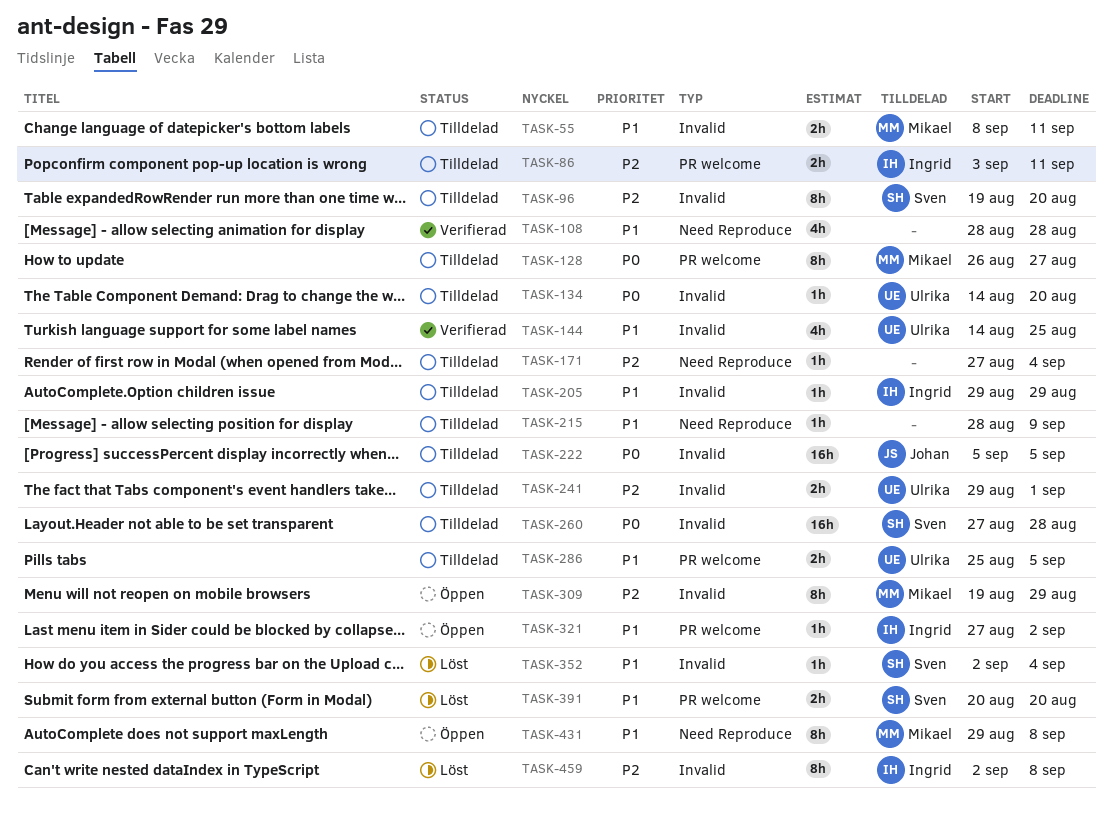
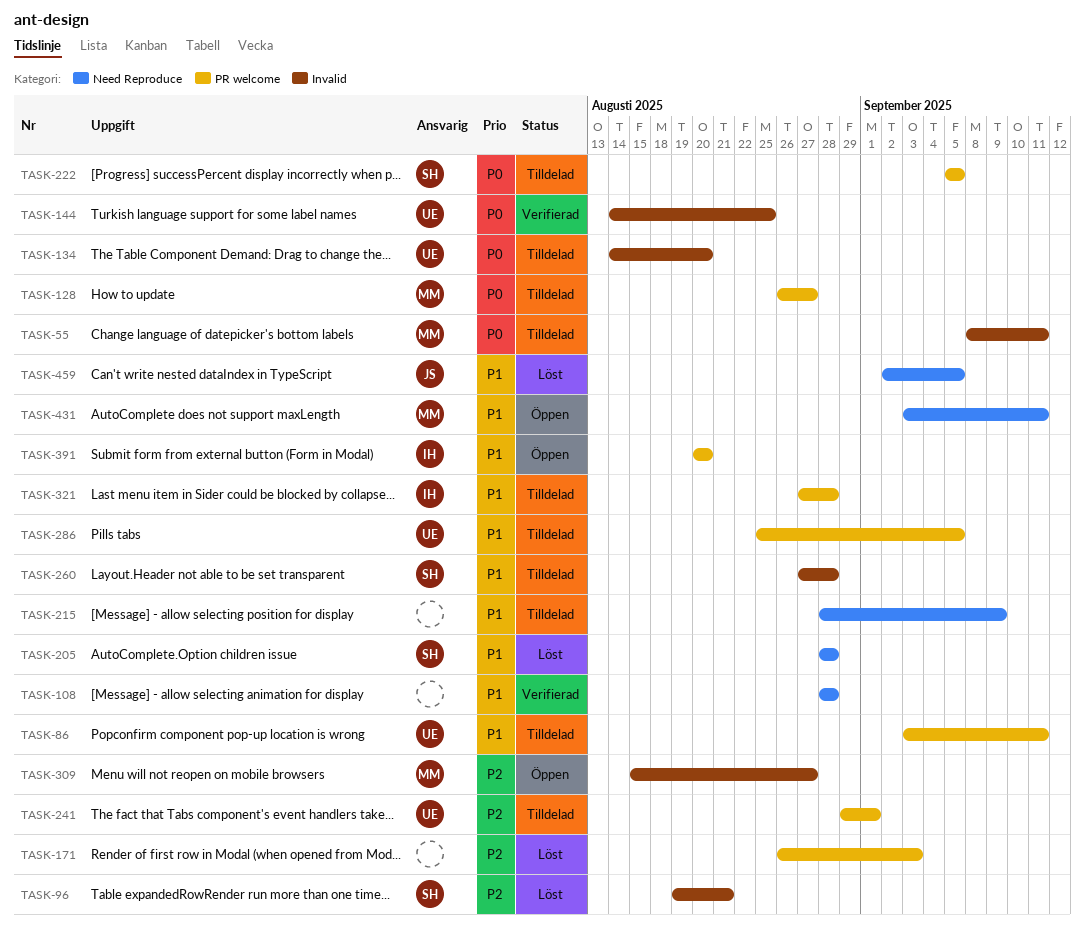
TASK-55, priority: P1 -> P0
TASK-86, owner: Ingrid -> Ulrika
TASK-86, priority: P2 -> P1
TASK-96, status: Tilldelad -> Löst
TASK-96, due: Aug 20 -> Aug 21
TASK-144, priority: P1 -> P0
TASK-171, status: Tilldelad -> Löst
TASK-171, label: Need Reproduce -> PR welcome
TASK-171, start: Aug 27 -> Aug 26
TASK-171, due: Sep 4 -> Sep 3
TASK-205, status: Tilldelad -> Löst
TASK-205, owner: Ingrid -> Sven
TASK-205, label: Invalid -> Need Reproduce
TASK-205, start: Aug 29 -> Aug 28
TASK-205, due: Aug 29 -> Aug 28
TASK-222, owner: Johan -> Sven
TASK-222, label: Invalid -> PR welcome
TASK-241, label: Invalid -> PR welcome
TASK-260, priority: P0 -> P1
TASK-309, start: Aug 19 -> Aug 15
TASK-309, due: Aug 29 -> Aug 27
TASK-321, status: Öppen -> Tilldelad
TASK-321, due: Sep 2 -> Aug 28
TASK-352: present -> none
TASK-391, status: Löst -> Öppen
TASK-391, owner: Sven -> Ingrid
TASK-431, start: Aug 29 -> Sep 3
TASK-431, due: Sep 8 -> Sep 11
TASK-459, owner: Ingrid -> Johan
TASK-459, priority: P2 -> P1
TASK-459, label: Invalid -> Need Reproduce
TASK-459, due: Sep 8 -> Sep 5

